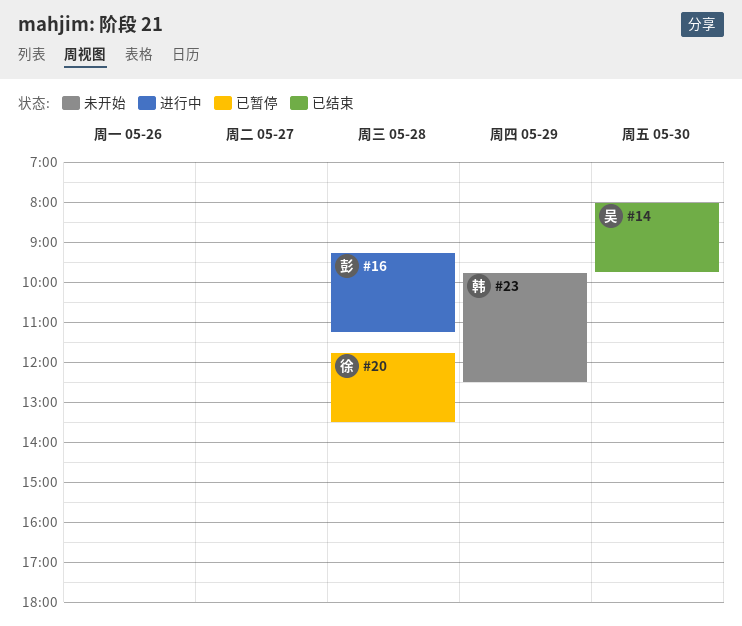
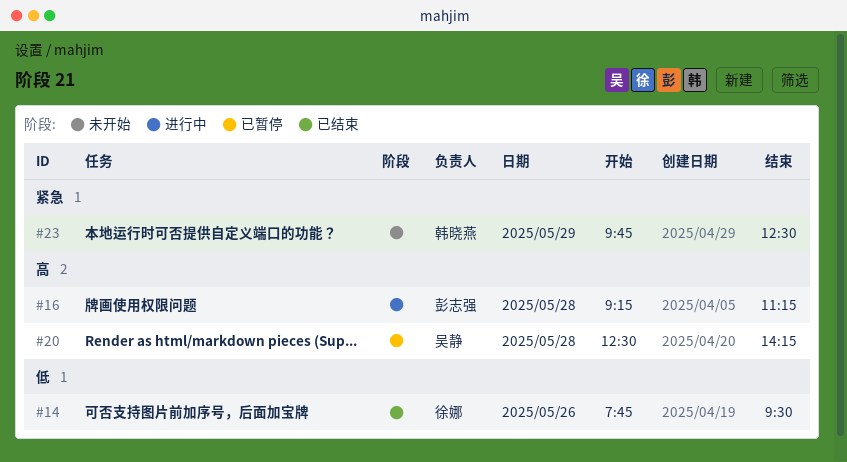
#14, owner: 吴静 -> 徐娜
#14, day: May 30 -> May 26
#14, begins: 08:00 -> 07:45
#14, ends: 09:45 -> 09:30
#20, owner: 徐娜 -> 吴静
#20, begins: 11:45 -> 12:30
#20, ends: 13:30 -> 14:15

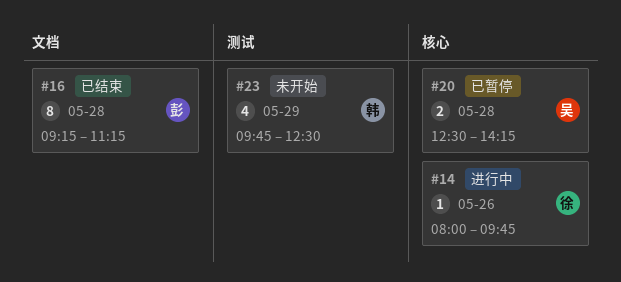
#14, status: 已结束 -> 进行中
#14, begins: 07:45 -> 08:00
#14, ends: 09:30 -> 09:45
#16, status: 进行中 -> 已结束

